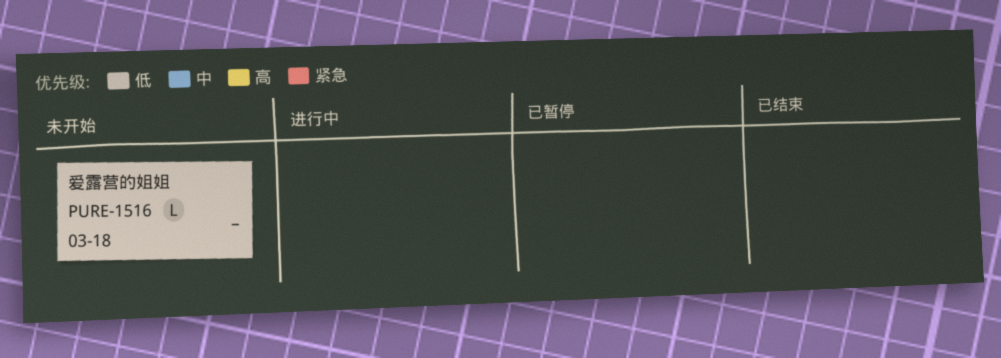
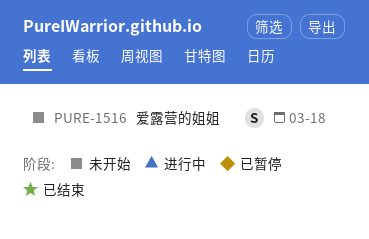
PURE-1516, estimate: L -> S

